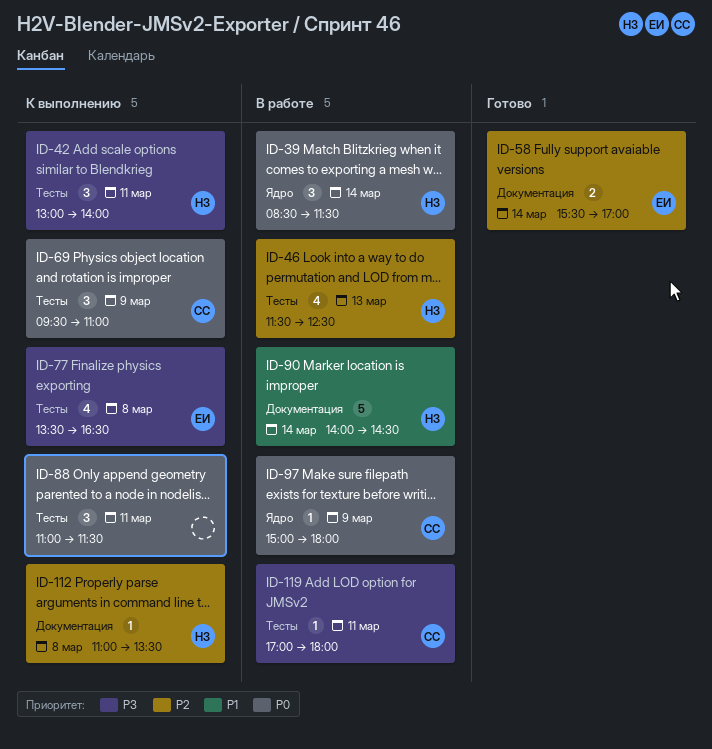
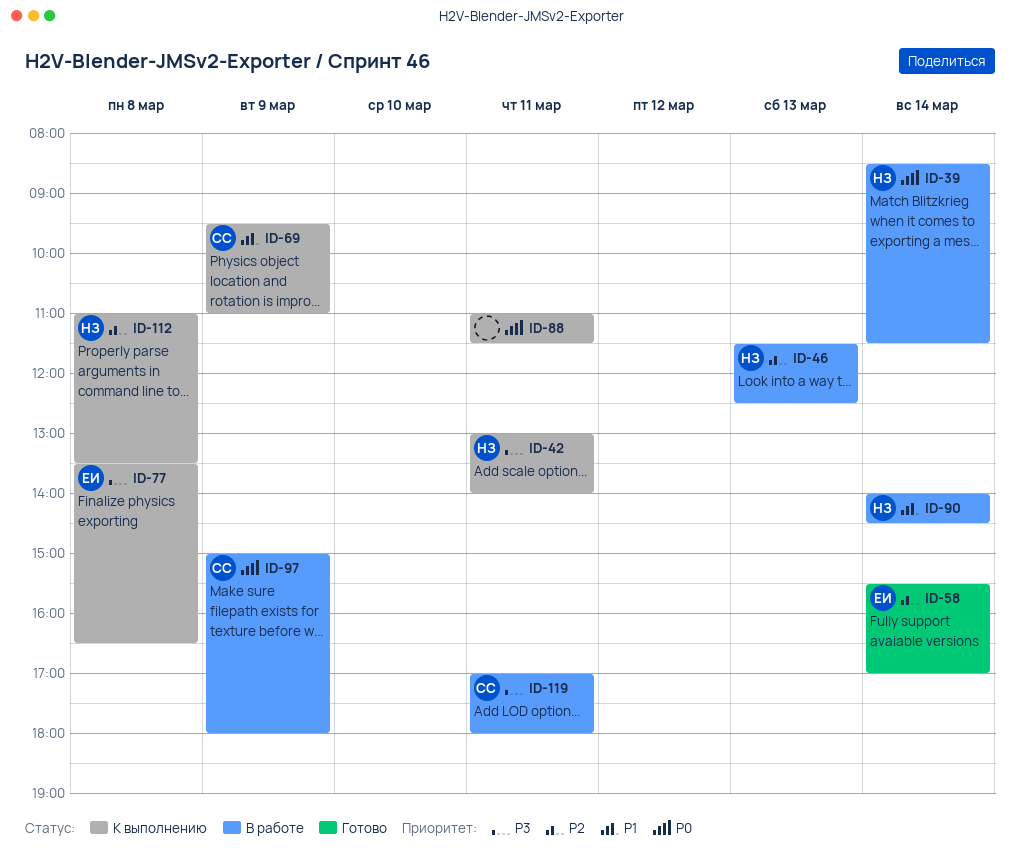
ID-69, priority: P0 -> P1

